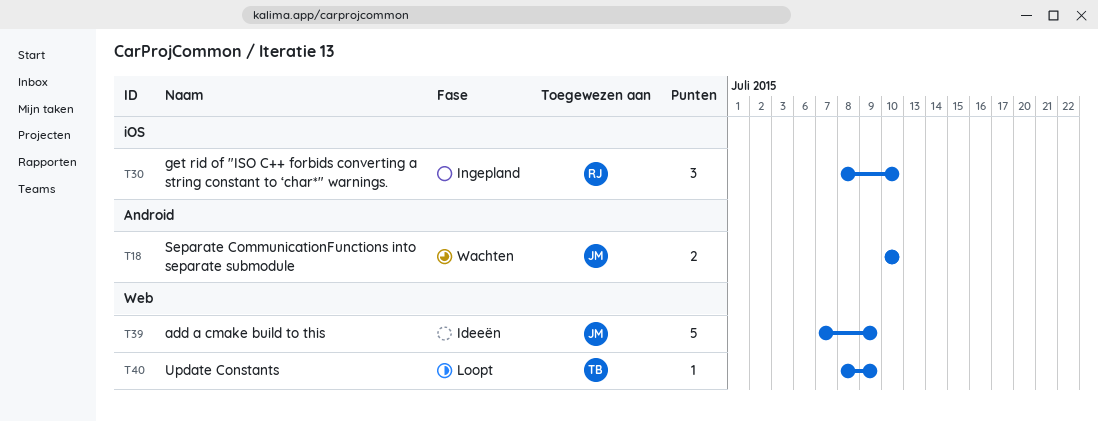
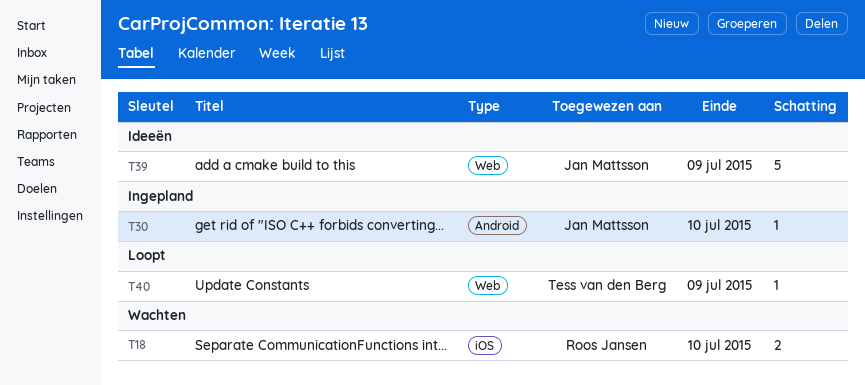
T18, owner: Jan Mattsson -> Roos Jansen
T18, label: Android -> iOS
T30, owner: Roos Jansen -> Jan Mattsson
T30, label: iOS -> Android
T30, estimate: 3 -> 1

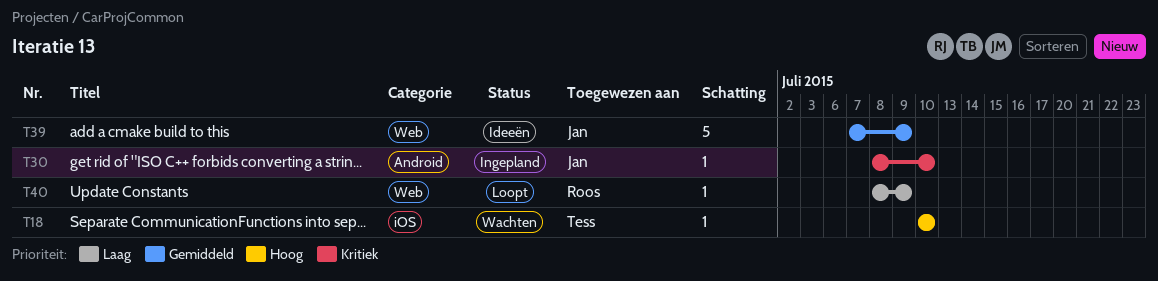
T18, owner: Roos Jansen -> Tess van den Berg
T18, estimate: 2 -> 1
T40, owner: Tess van den Berg -> Roos Jansen

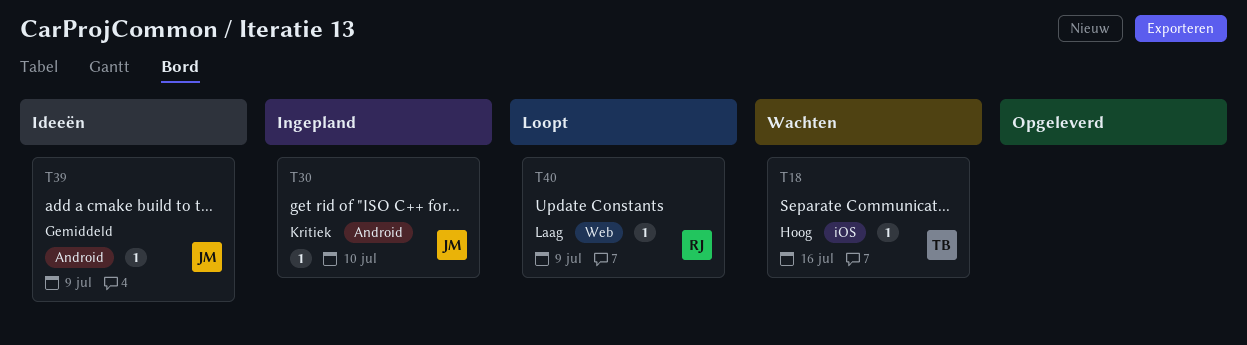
T18, due: Jul 10 -> Jul 16
T39, label: Web -> Android
T39, estimate: 5 -> 1

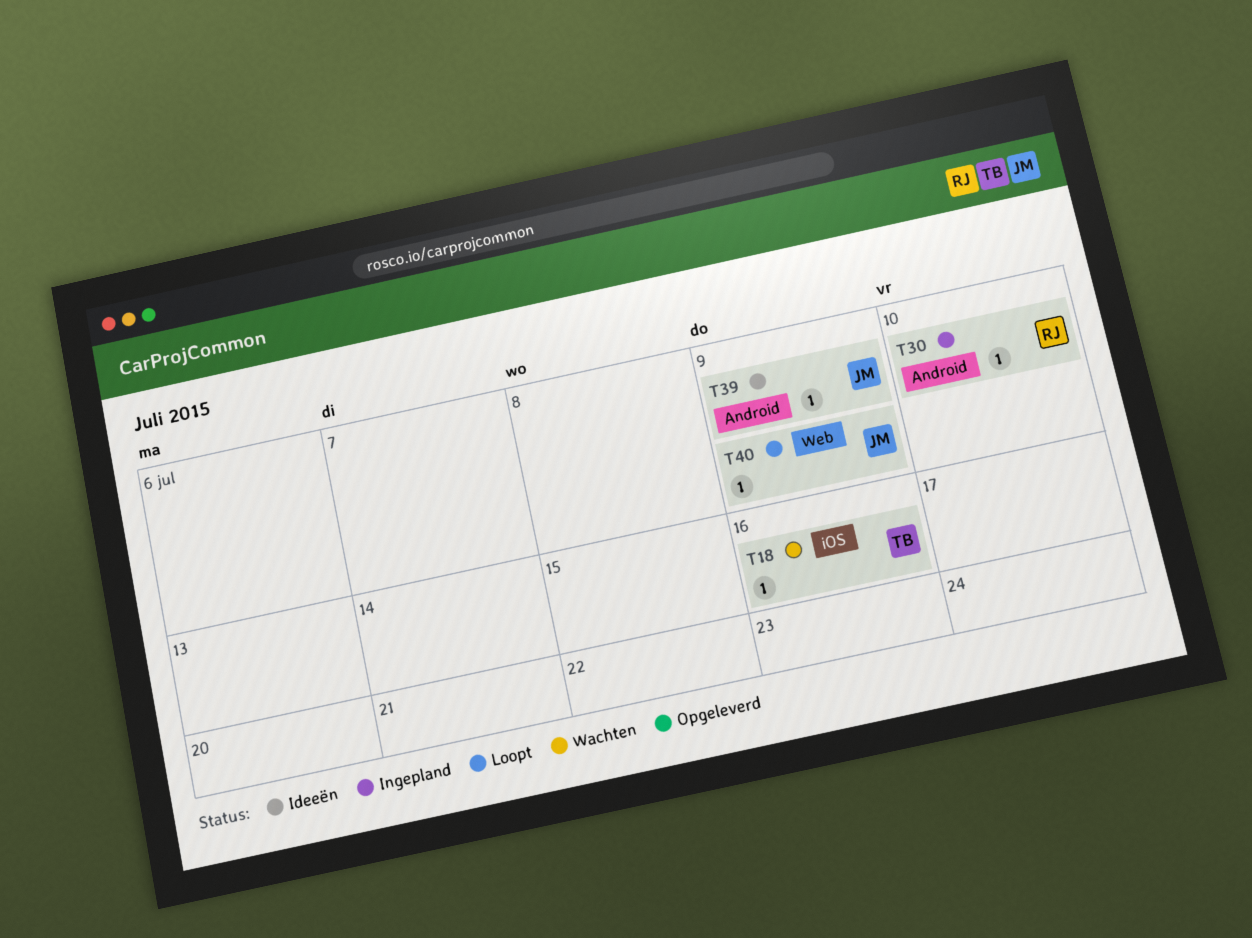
T30, owner: JM -> RJ
T40, owner: RJ -> JM

